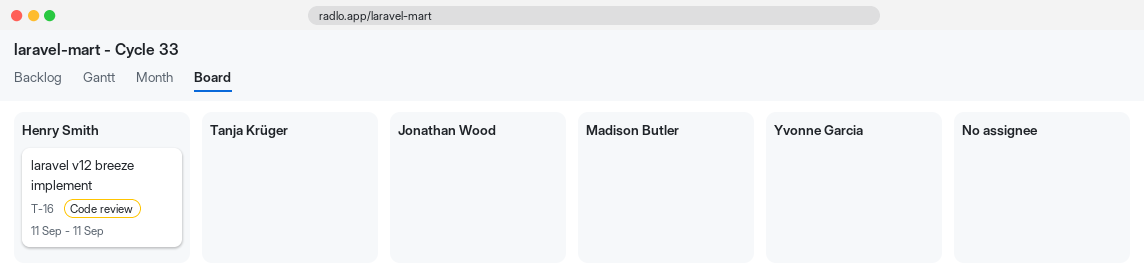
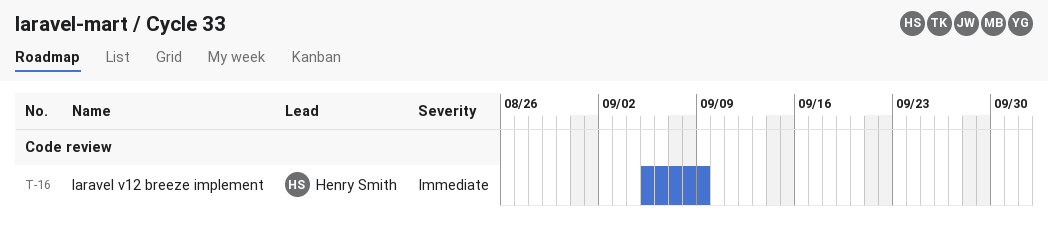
T-16, start: Sep 11 -> Sep 5
T-16, due: Sep 11 -> Sep 9

